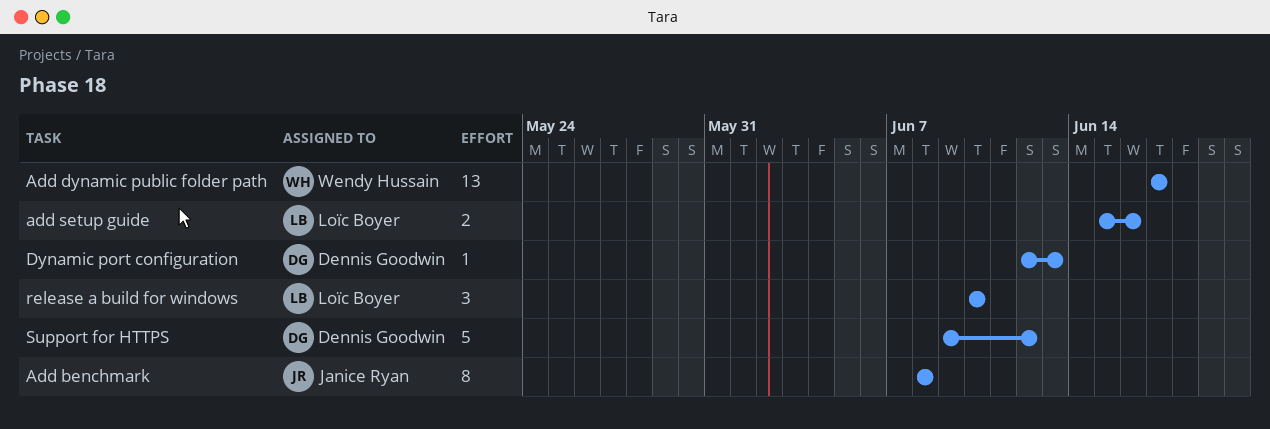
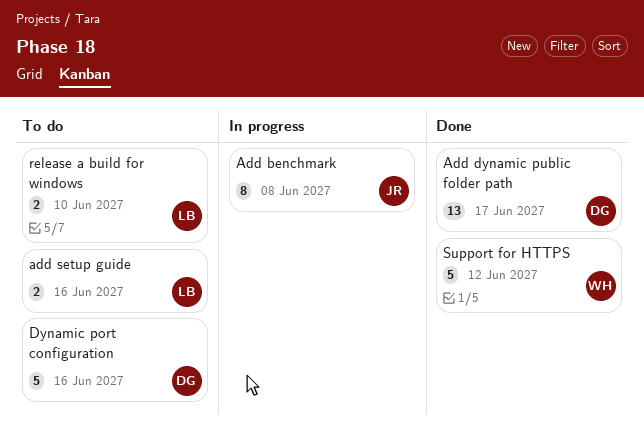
Add dynamic public folder path, owner: Wendy Hussain -> Dennis Goodwin
Dynamic port configuration, estimate: 1 -> 5
Dynamic port configuration, due: Jun 13 -> Jun 16
release a build for windows, estimate: 3 -> 2
Support for HTTPS, owner: Dennis Goodwin -> Wendy Hussain

